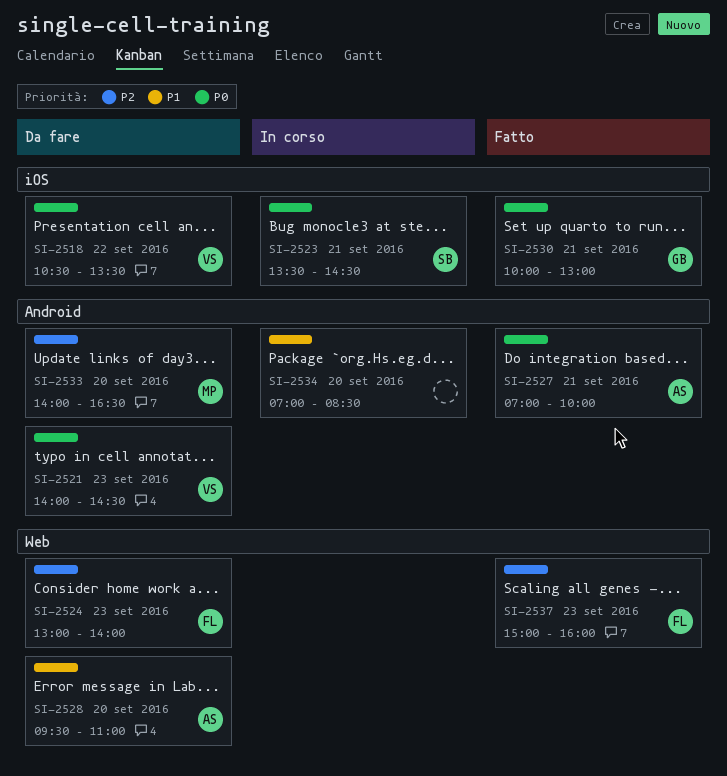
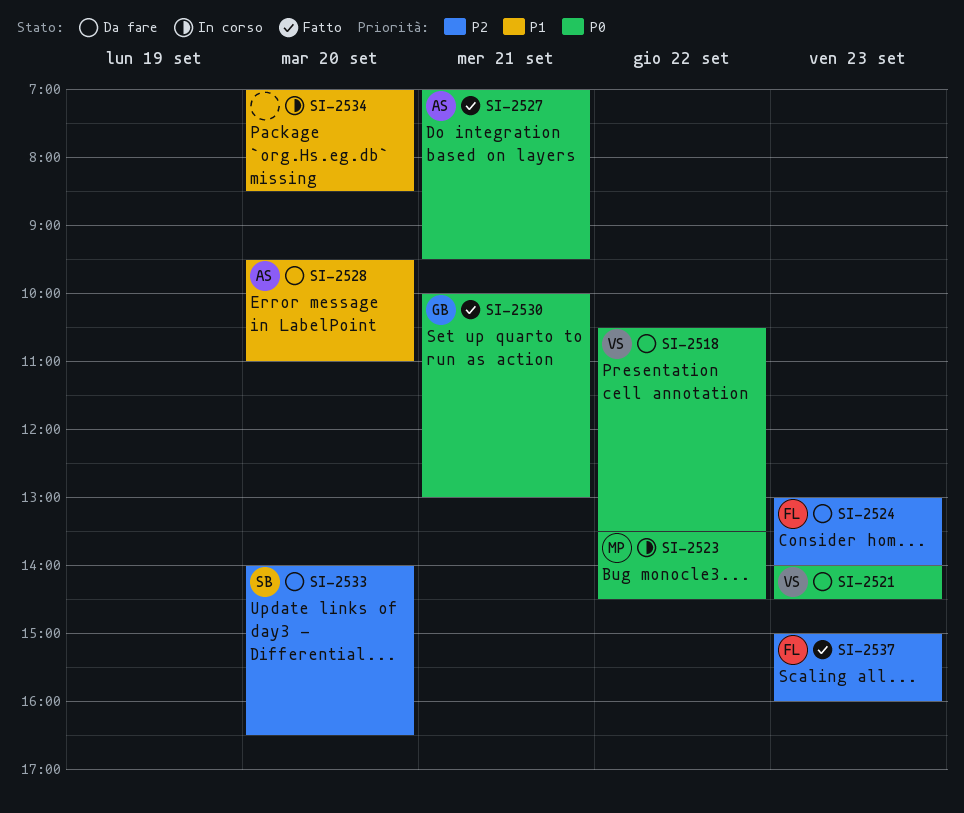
SI-2523, owner: SB -> MP
SI-2523, day: Sep 21 -> Sep 22
SI-2527, ends: 10:00 -> 09:30
SI-2533, owner: MP -> SB

